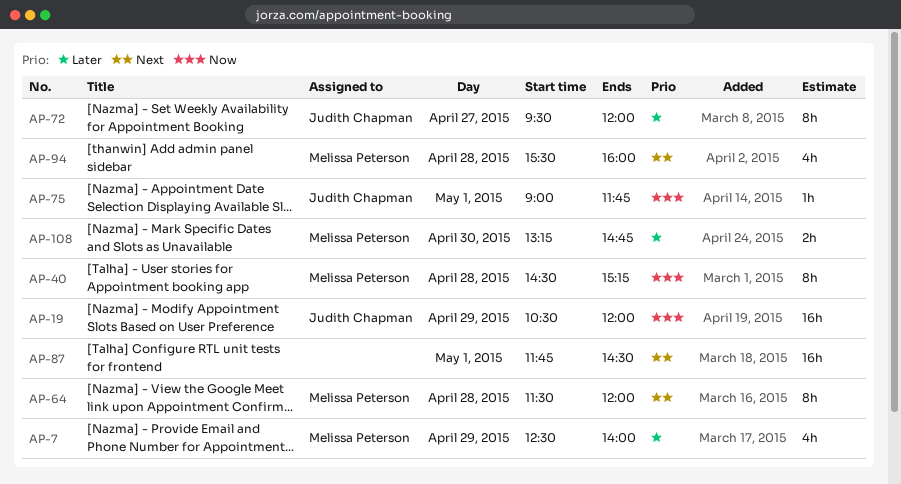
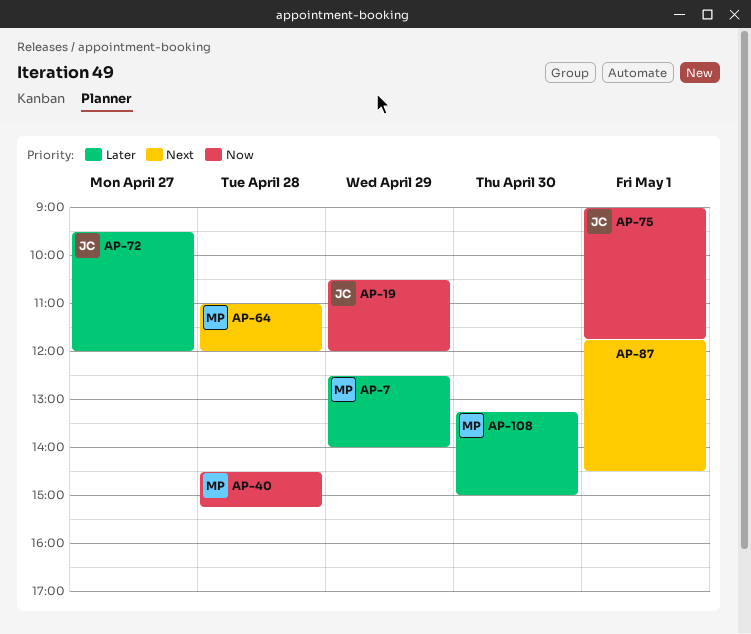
AP-64, begins: 11:30 -> 11:00
AP-94: present -> none
AP-108, ends: 14:45 -> 15:00

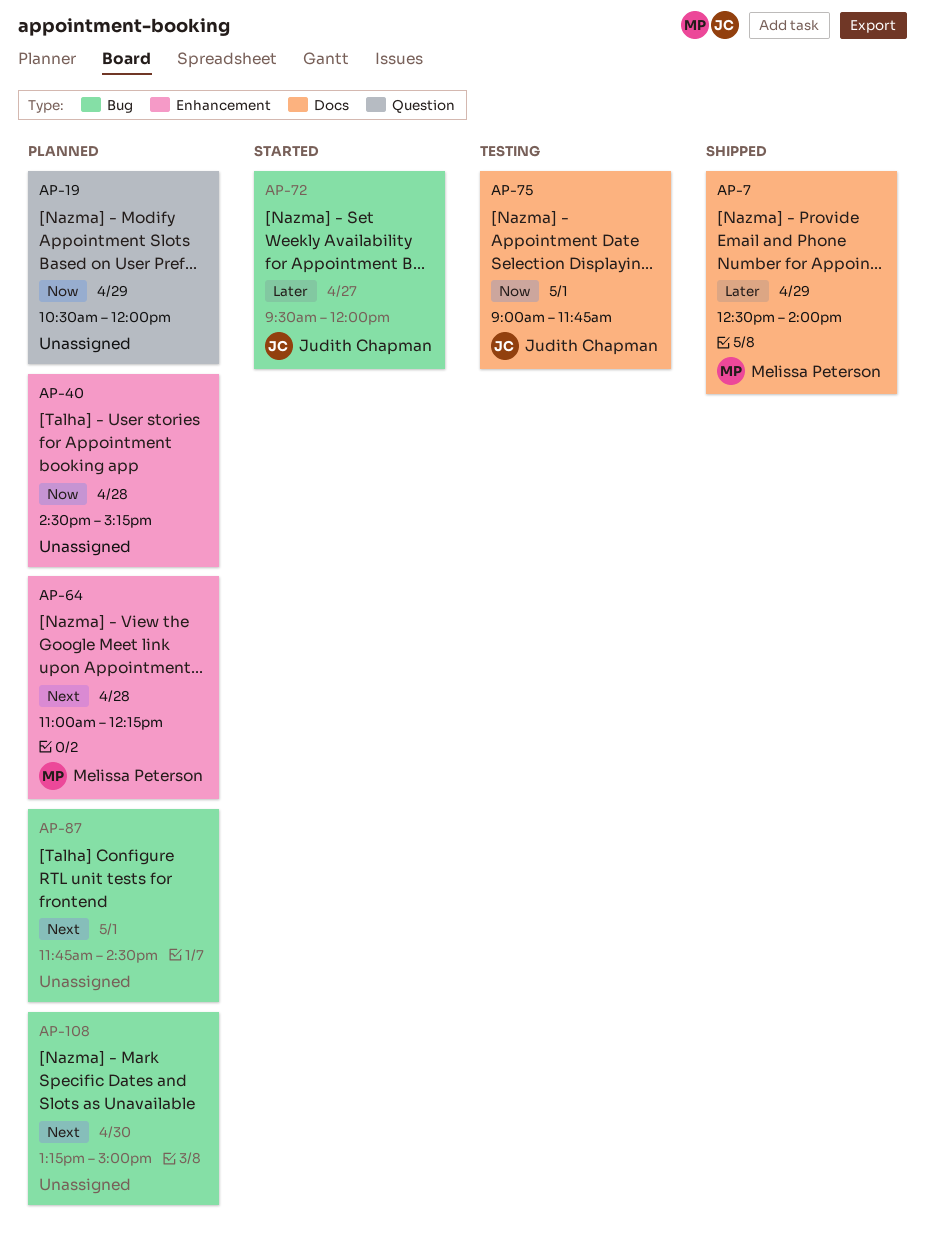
AP-19, owner: Judith Chapman -> none
AP-40, owner: Melissa Peterson -> none
AP-64, ends: 12:00 -> 12:15
AP-108, owner: Melissa Peterson -> none
AP-108, priority: Later -> Next

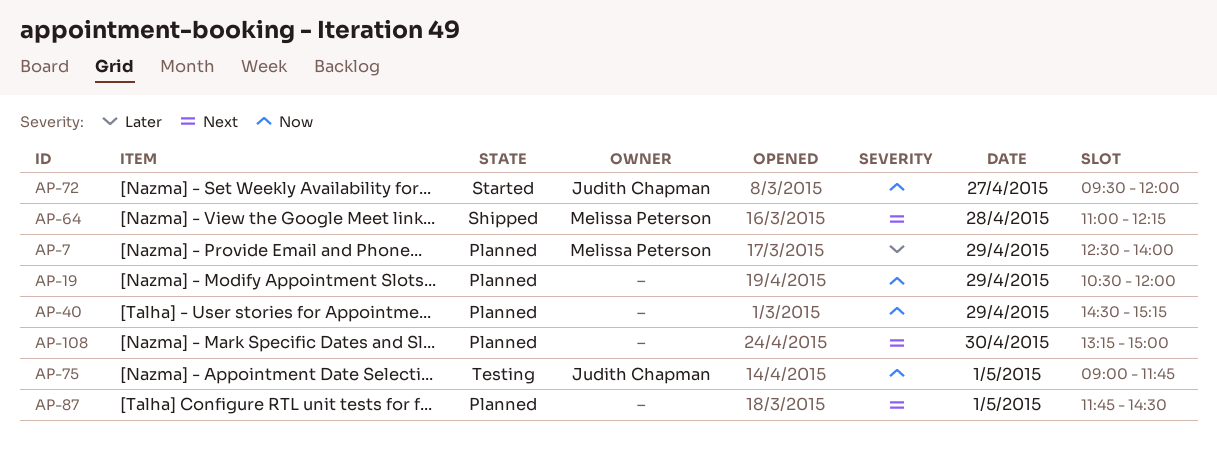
AP-7, status: Shipped -> Planned
AP-40, day: Apr 28 -> Apr 29
AP-64, status: Planned -> Shipped
AP-72, priority: Later -> Now

